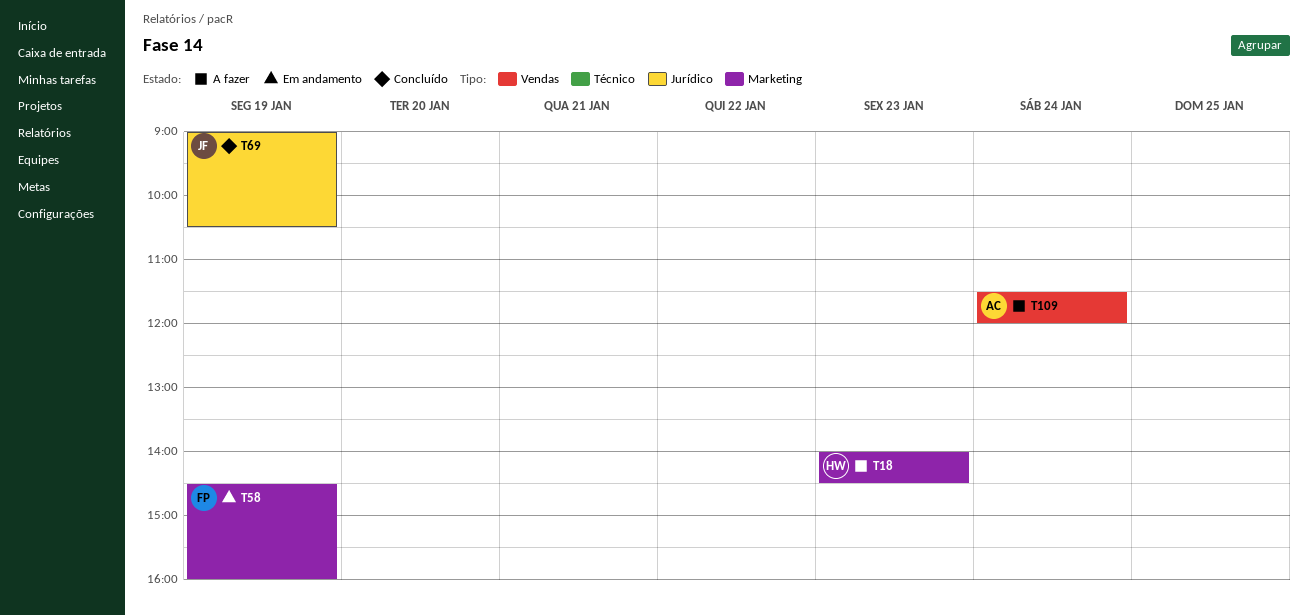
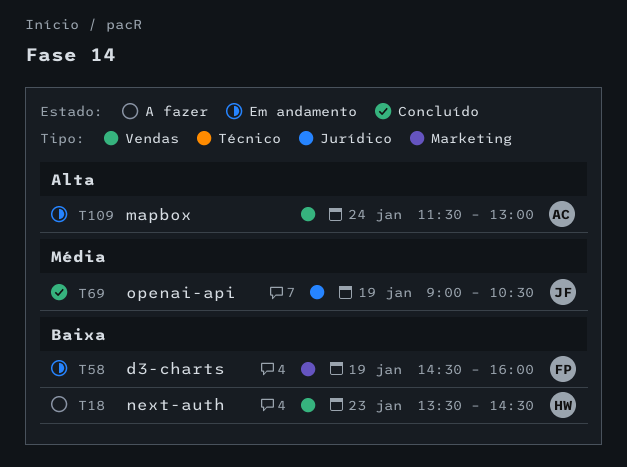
T18, label: Marketing -> Vendas
T18, begins: 14:00 -> 13:30
T109, status: A fazer -> Em andamento
T109, ends: 12:00 -> 13:00

